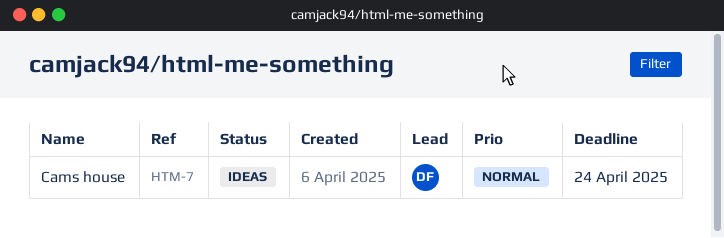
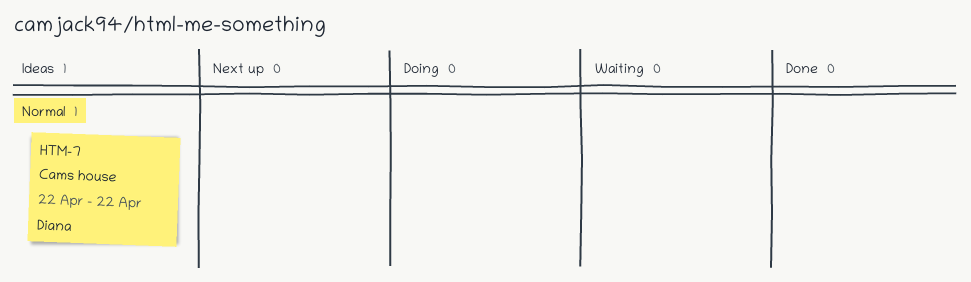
HTM-7, due: Apr 24 -> Apr 22

